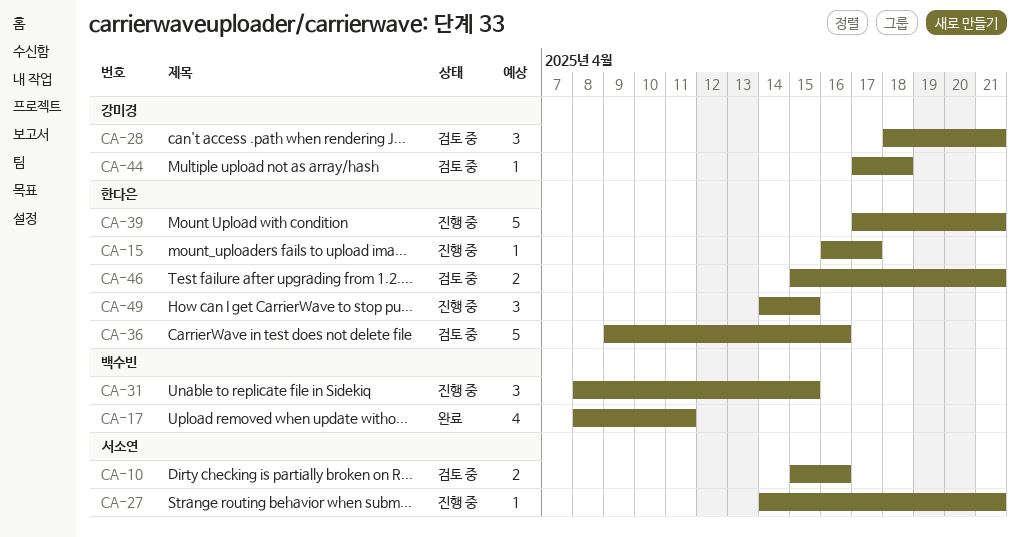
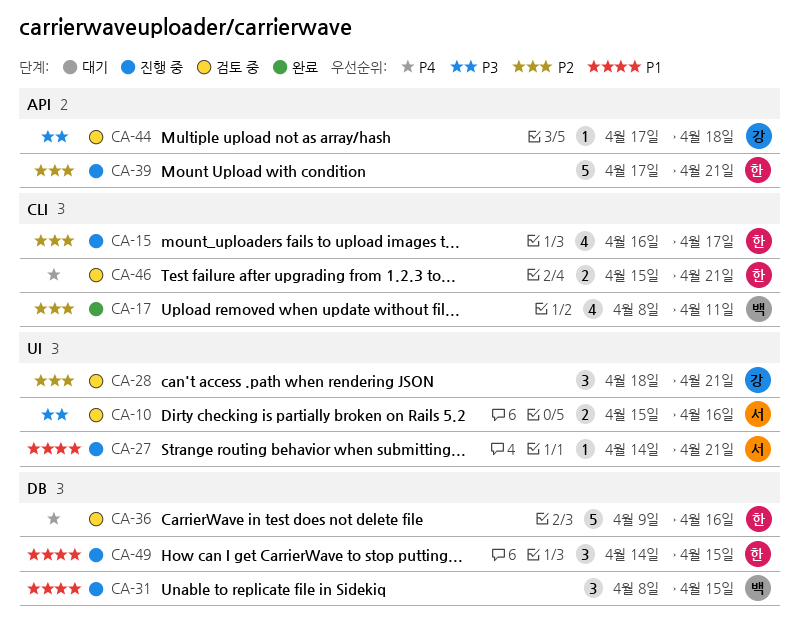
CA-15, estimate: 1 -> 4

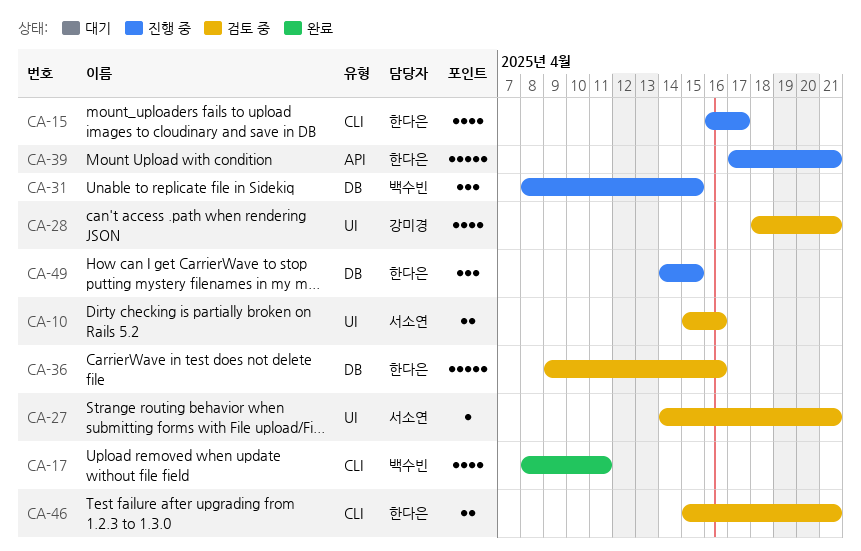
CA-27, status: 진행 중 -> 검토 중
CA-28, estimate: 3 -> 4
CA-44: present -> none

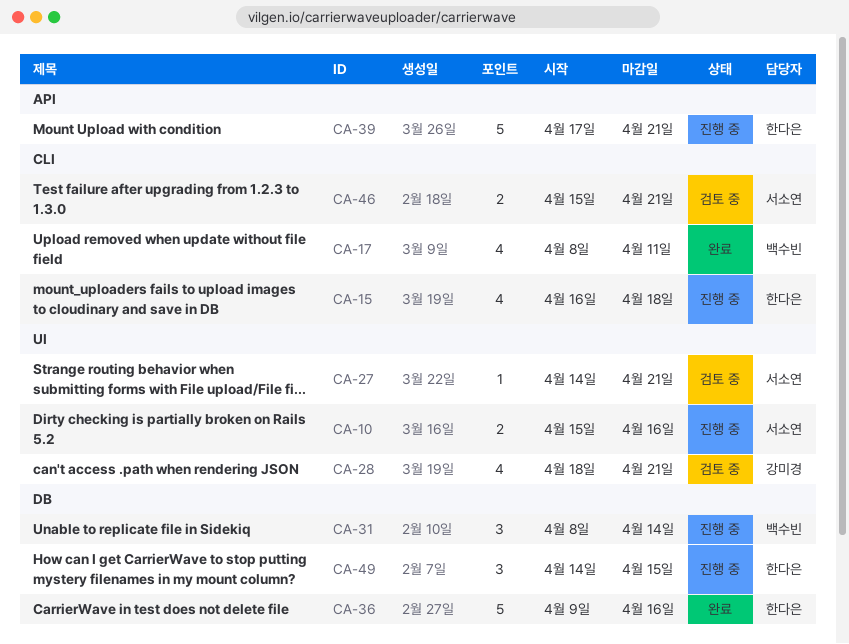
CA-10, status: 검토 중 -> 진행 중
CA-15, due: Apr 17 -> Apr 18
CA-31, due: Apr 15 -> Apr 14
CA-36, status: 검토 중 -> 완료
CA-46, owner: 한다은 -> 서소연

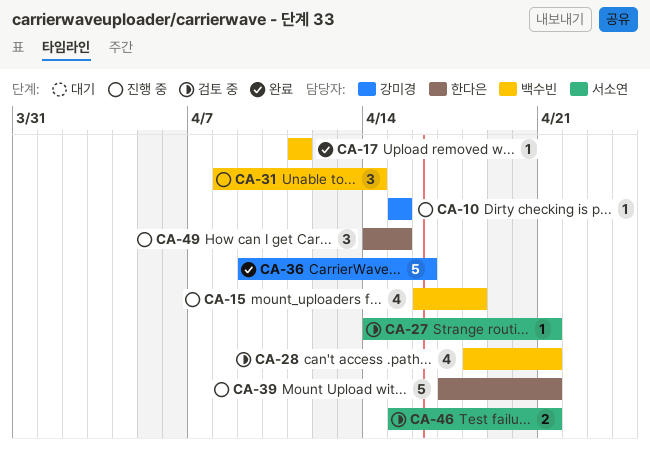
CA-10, owner: 서소연 -> 강미경
CA-10, estimate: 2 -> 1
CA-10, due: Apr 16 -> Apr 15
CA-15, owner: 한다은 -> 백수빈
CA-17, estimate: 4 -> 1
CA-17, start: Apr 8 -> Apr 11
CA-28, owner: 강미경 -> 백수빈
CA-36, owner: 한다은 -> 강미경

